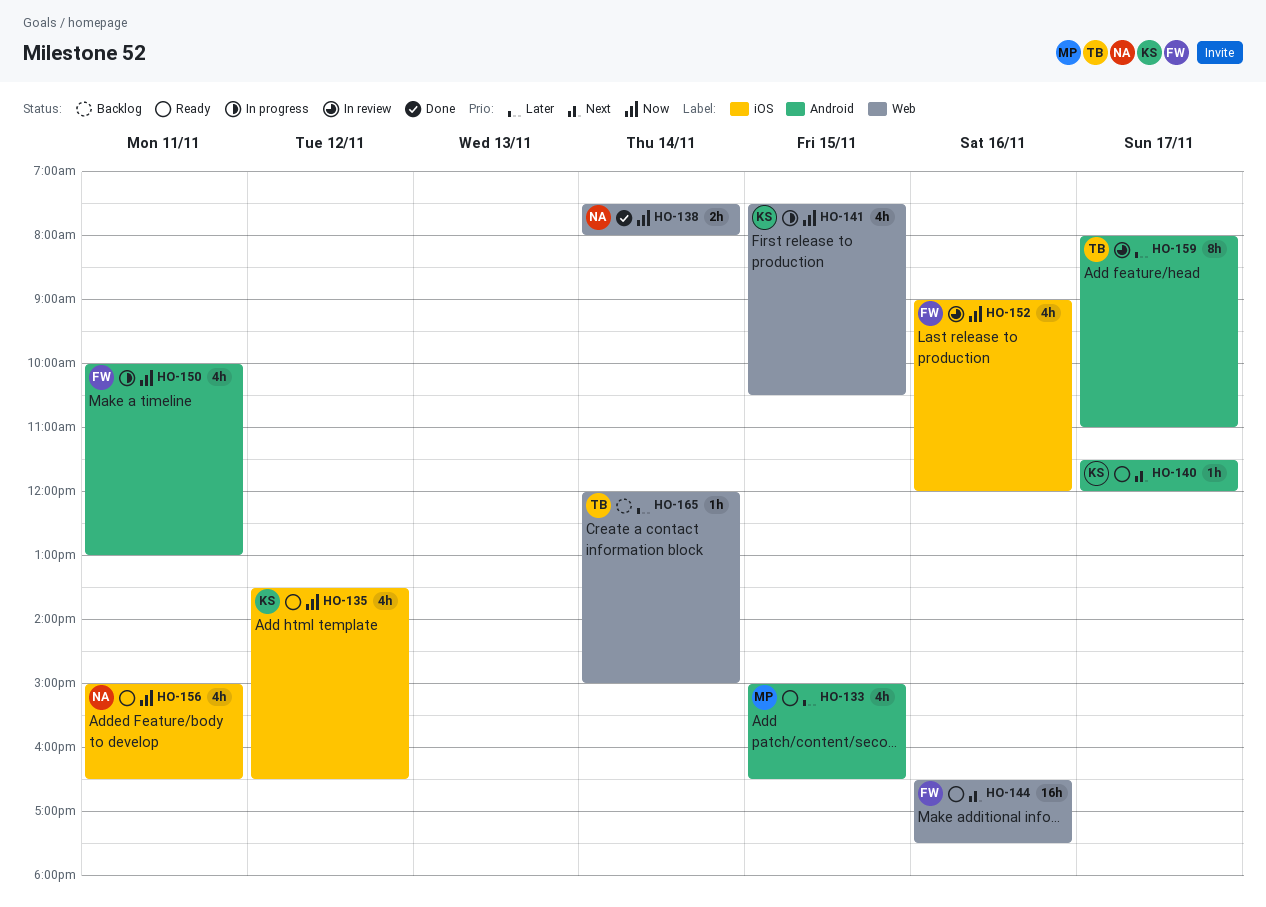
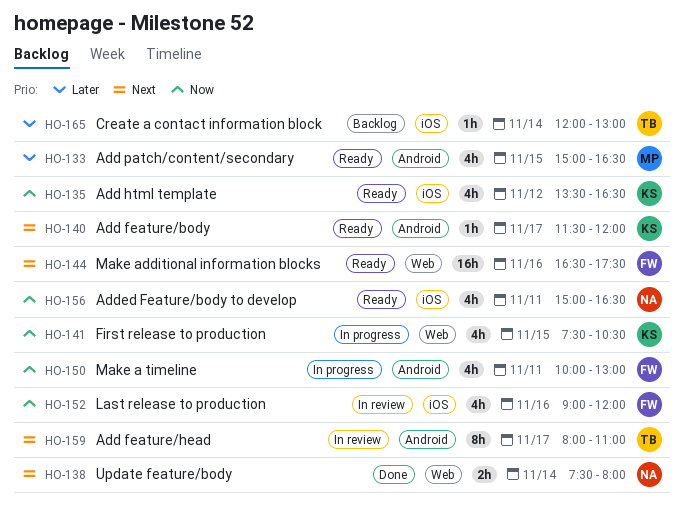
HO-138, priority: Now -> Next
HO-159, priority: Later -> Next
HO-165, label: Web -> iOS
HO-165, ends: 15:00 -> 13:00

